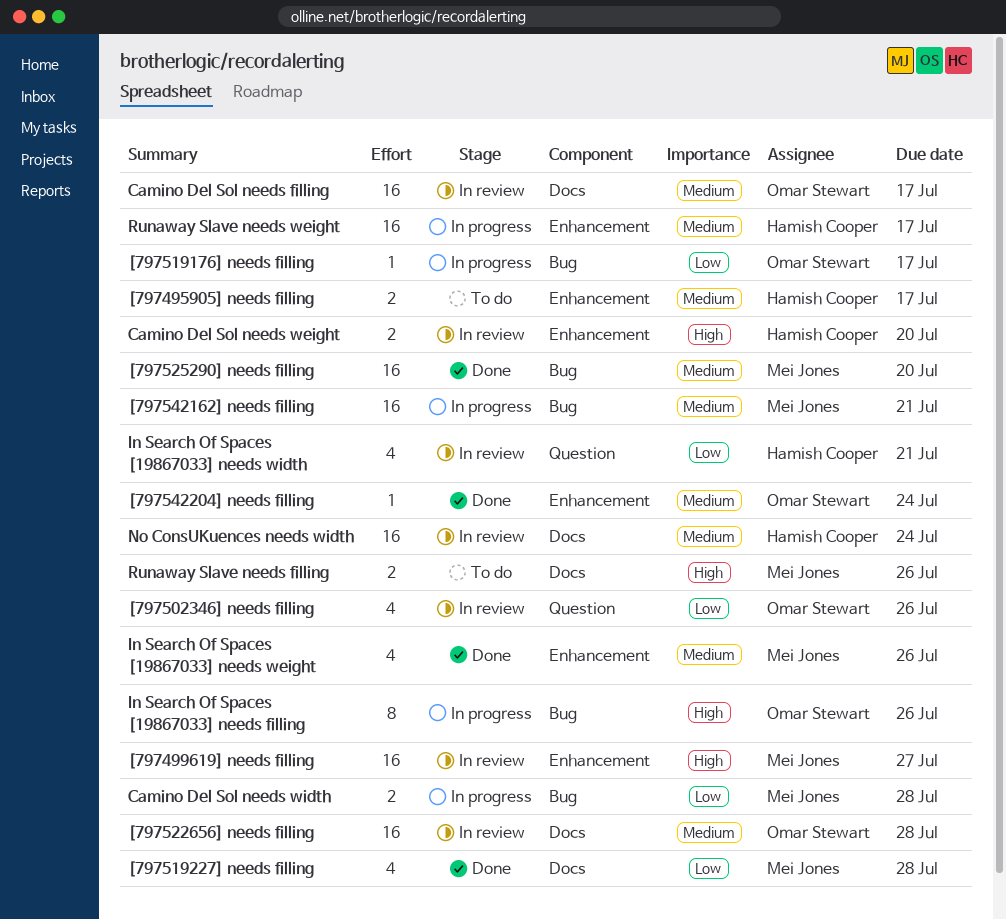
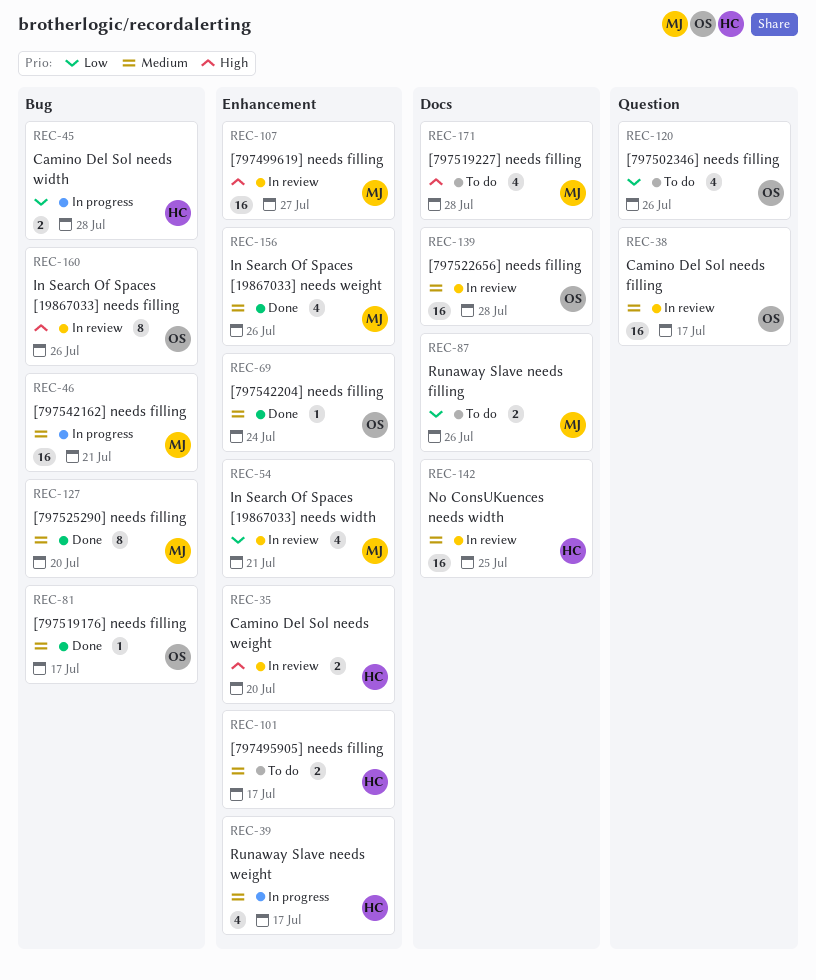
[797502346] needs filling, status: In review -> To do
[797519176] needs filling, status: In progress -> Done
[797519176] needs filling, priority: Low -> Medium
[797519227] needs filling, status: Done -> To do
[797519227] needs filling, priority: Low -> High
[797525290] needs filling, estimate: 16 -> 8
Camino Del Sol needs filling, label: Docs -> Question
Camino Del Sol needs width, owner: Mei Jones -> Hamish Cooper
In Search Of Spaces [19867033] needs filling, status: In progress -> In review
In Search Of Spaces [19867033] needs width, owner: Hamish Cooper -> Mei Jones
In Search Of Spaces [19867033] needs width, label: Question -> Enhancement
No ConsUKuences needs width, due: Jul 24 -> Jul 25
Runaway Slave needs filling, priority: High -> Low
Runaway Slave needs weight, estimate: 16 -> 4

